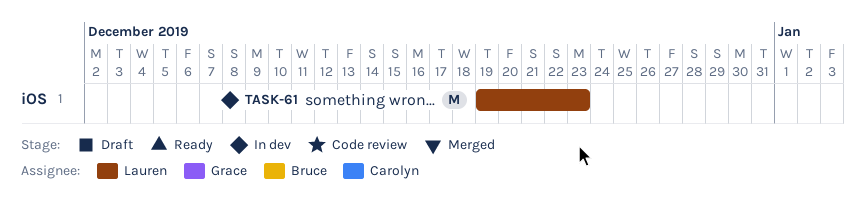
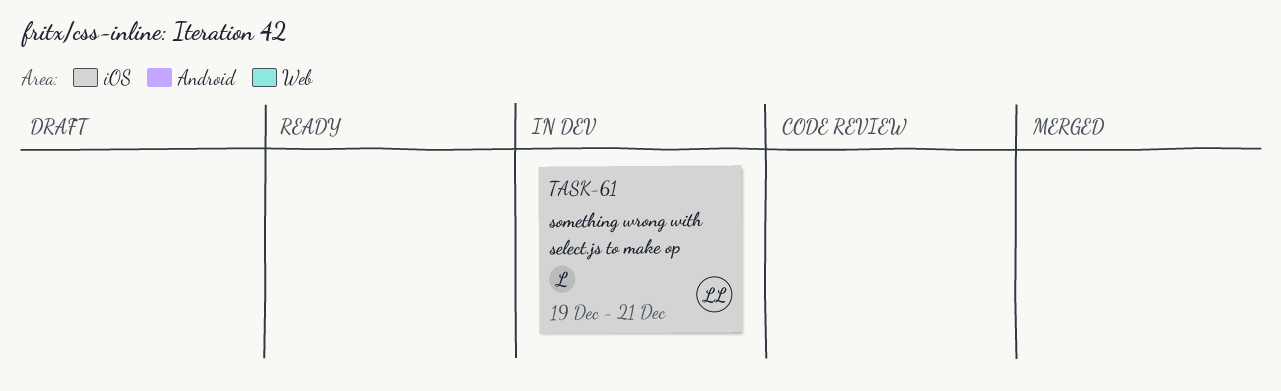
TASK-61, estimate: M -> L
TASK-61, due: Dec 23 -> Dec 21

